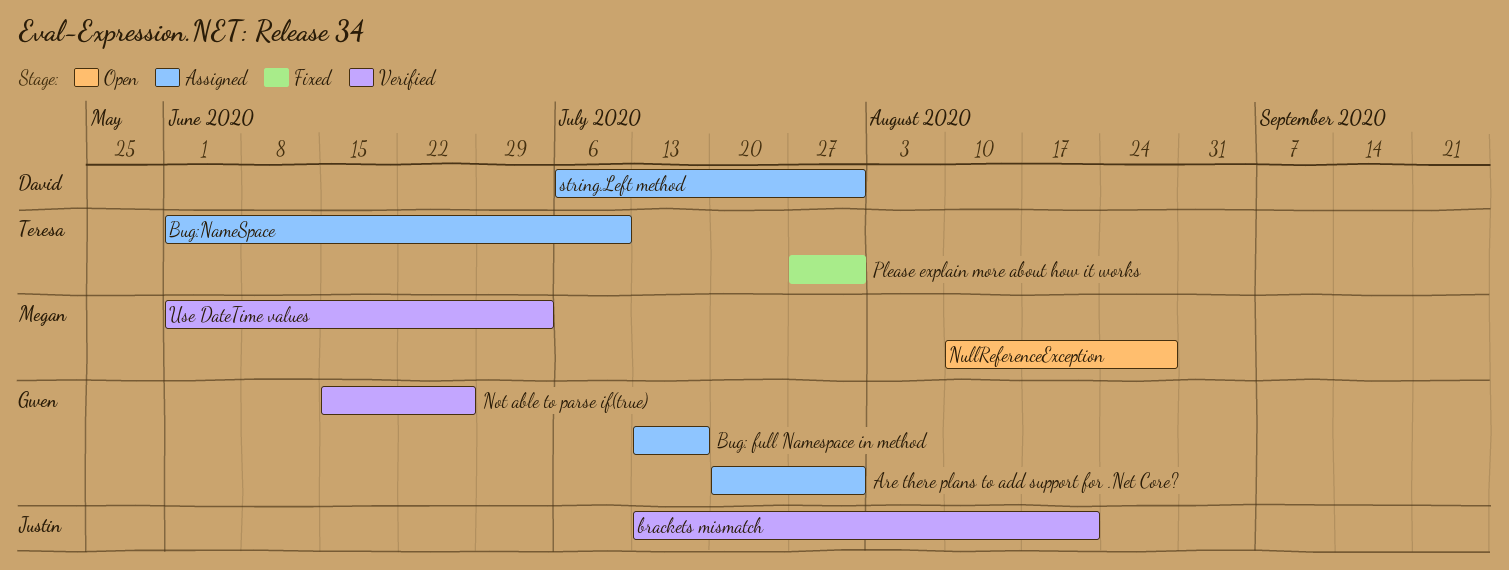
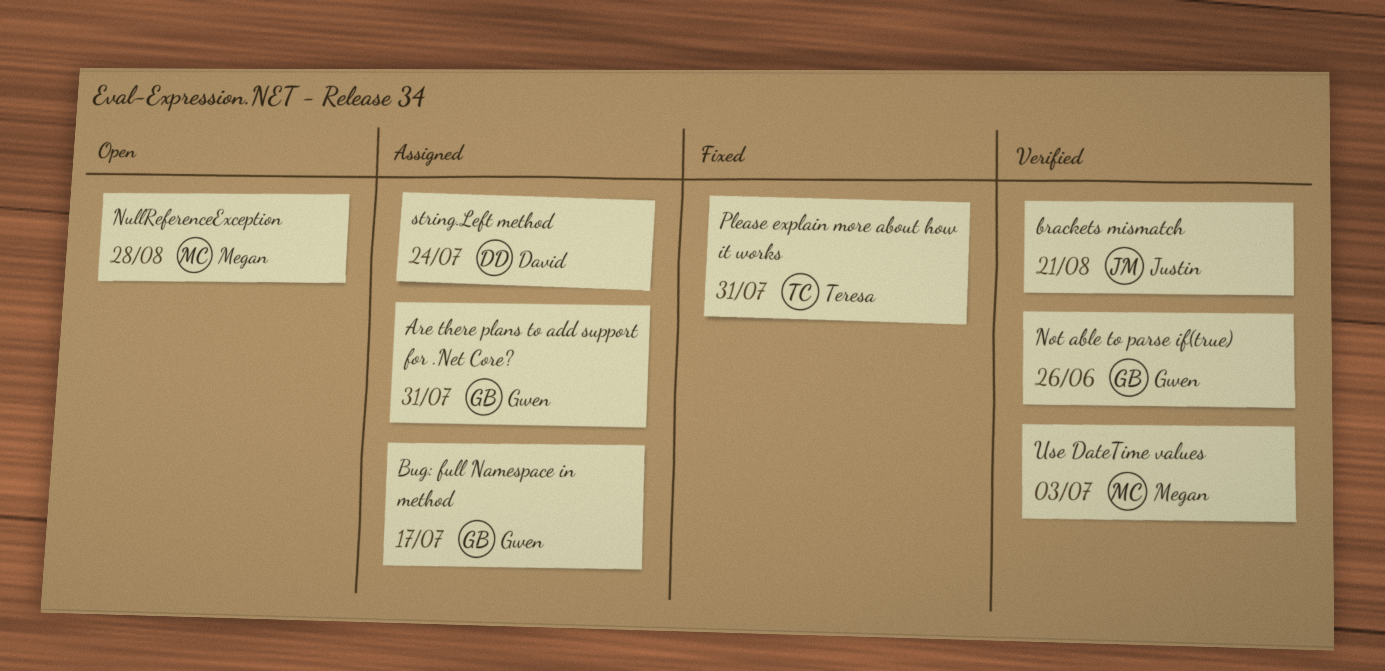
Bug:NameSpace: present -> none
string.Left method, due: Jul 31 -> Jul 24

